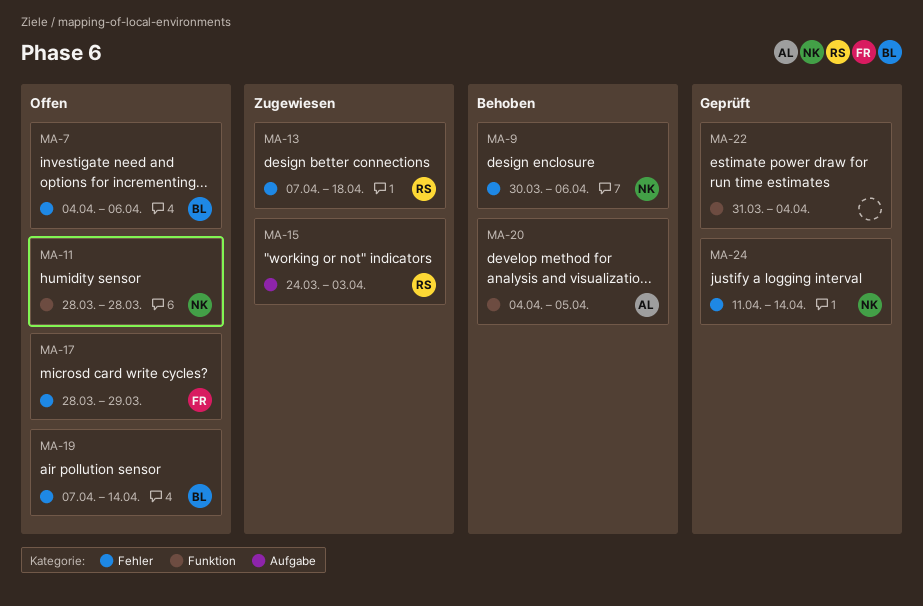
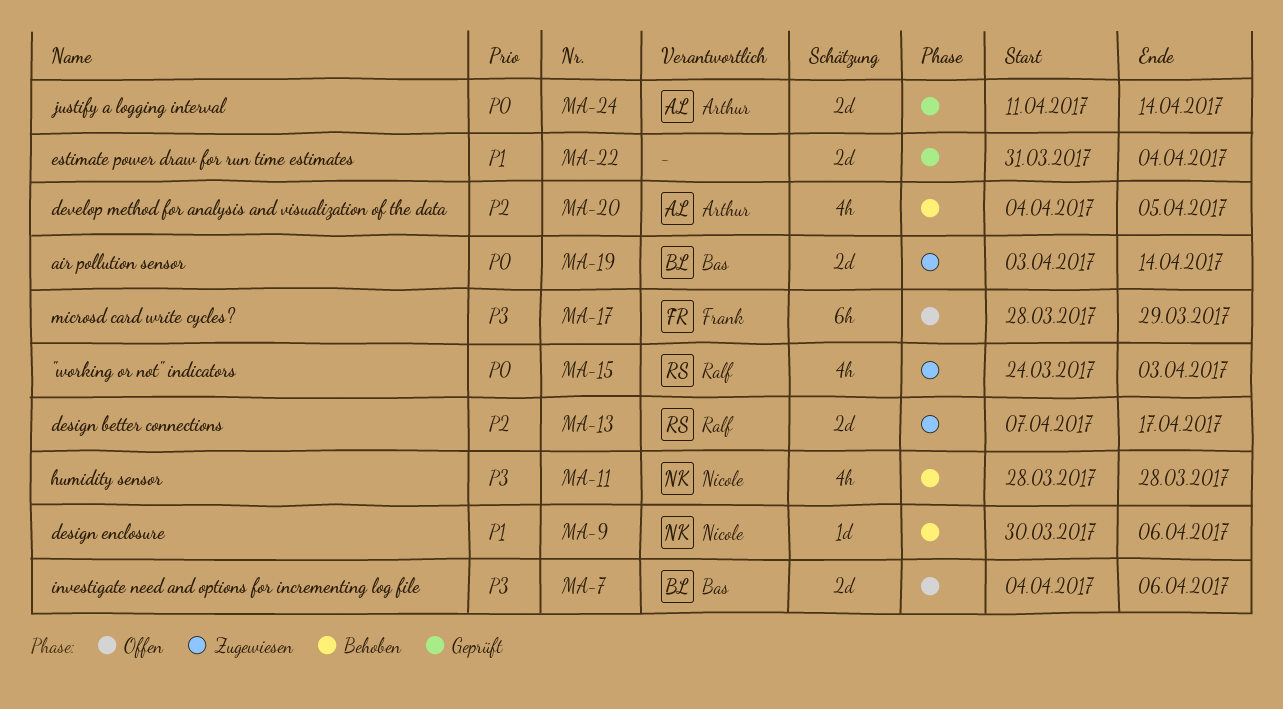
MA-11, status: Offen -> Behoben
MA-13, due: Apr 18 -> Apr 17
MA-19, status: Offen -> Zugewiesen
MA-19, start: Apr 7 -> Apr 3
MA-24, owner: Nicole -> Arthur

